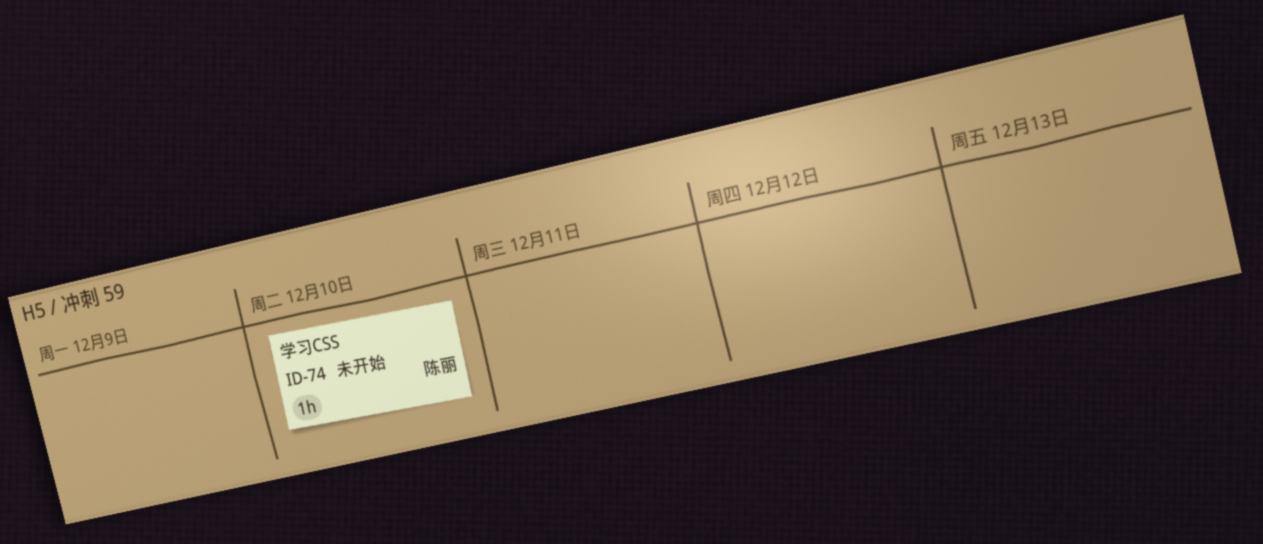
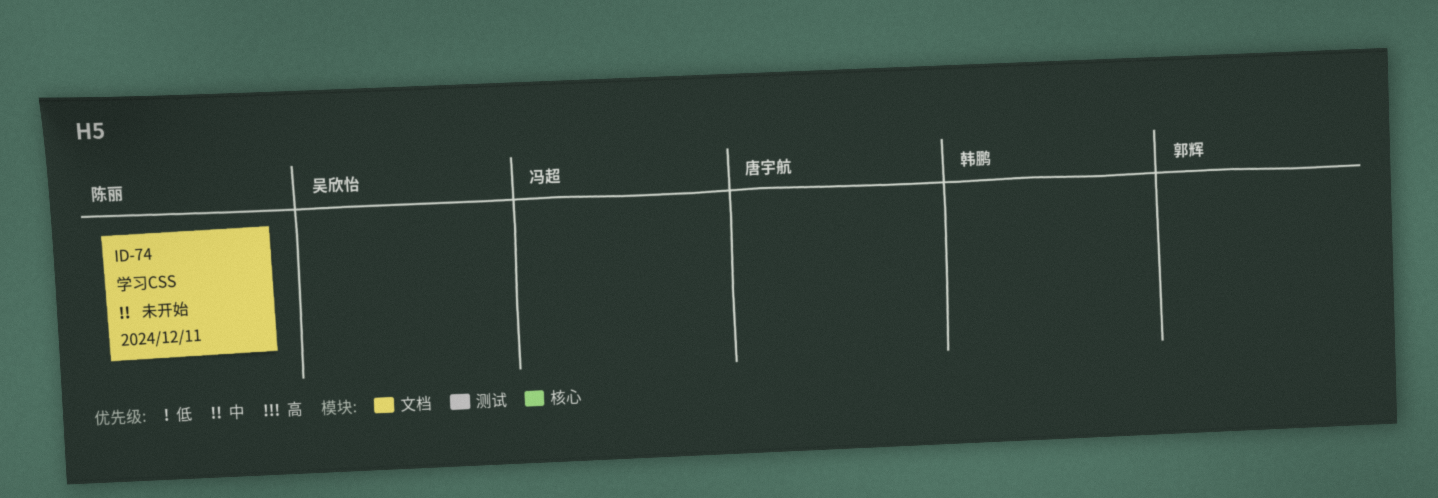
ID-74, due: Dec 10 -> Dec 11

